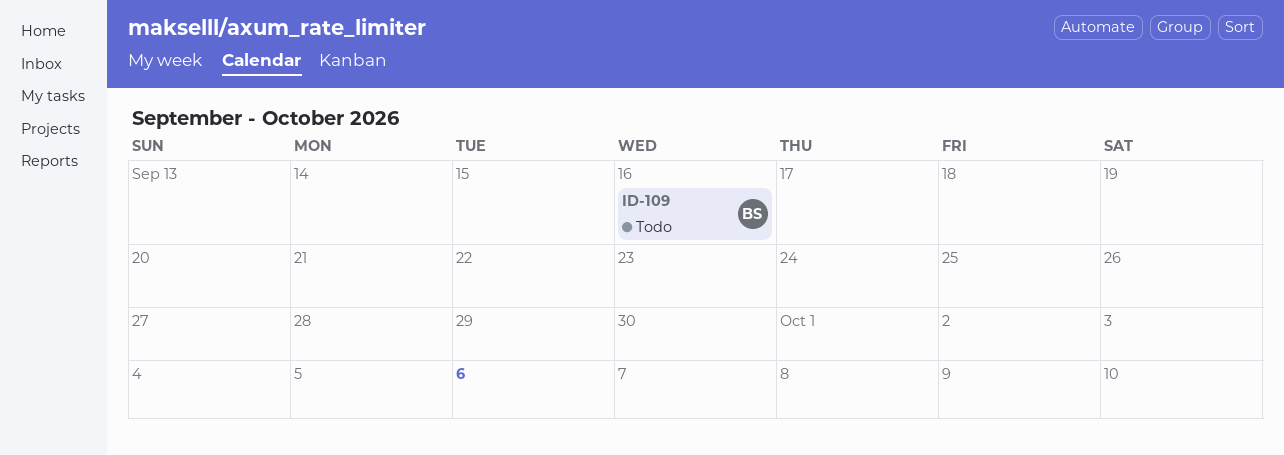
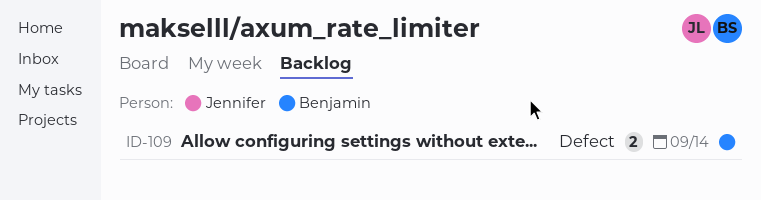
ID-109, due: Sep 16 -> Sep 14

